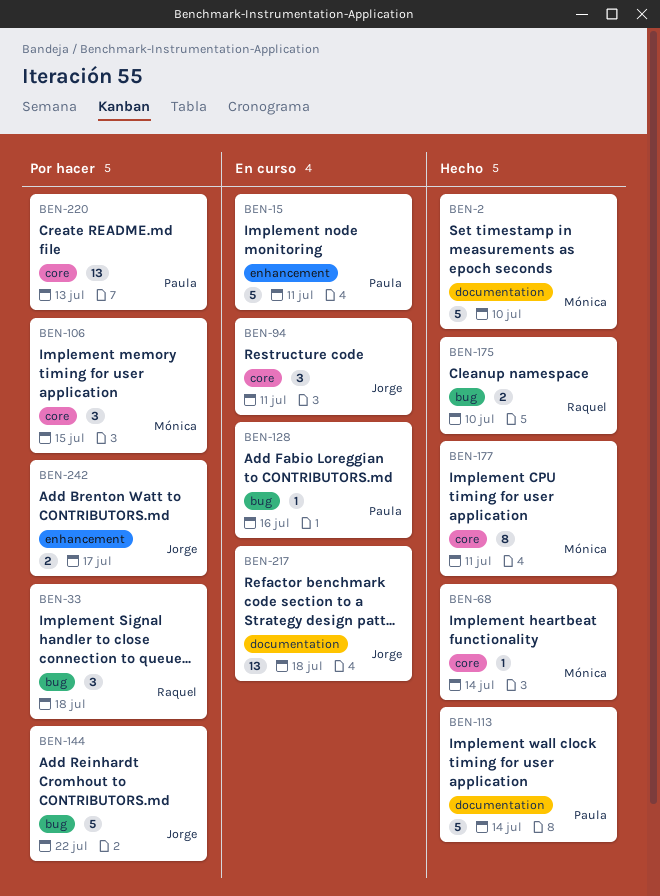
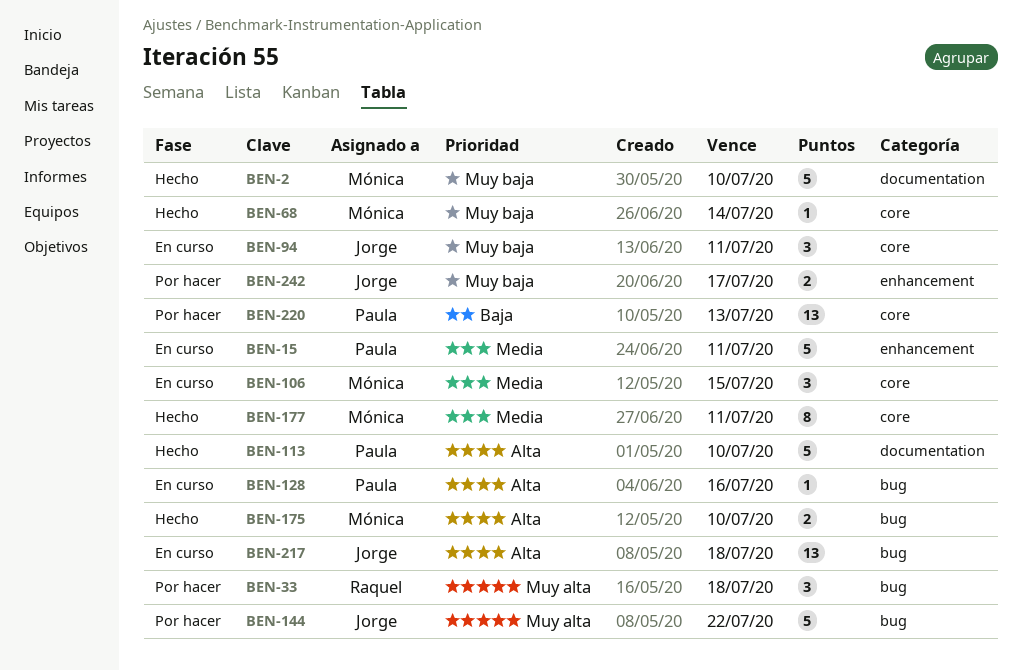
BEN-106, status: Por hacer -> En curso
BEN-113, due: Jul 14 -> Jul 10
BEN-175, owner: Raquel -> Mónica
BEN-217, label: documentation -> bug

